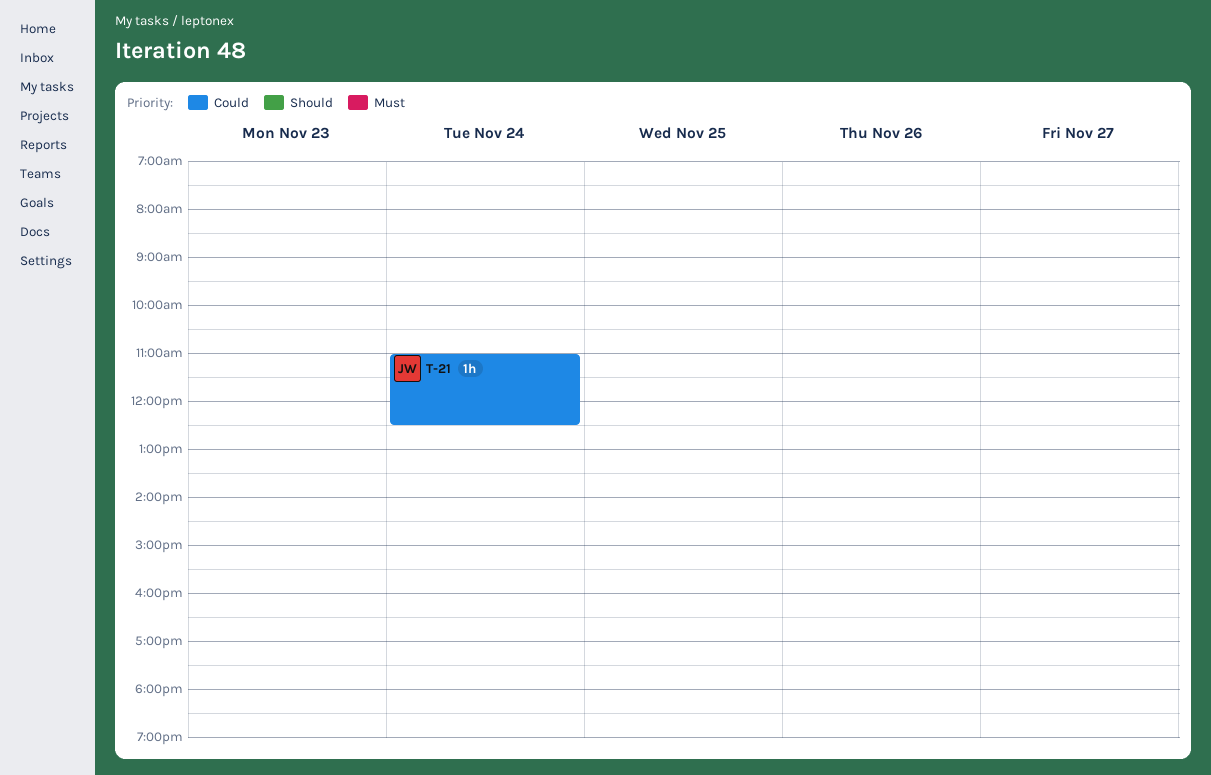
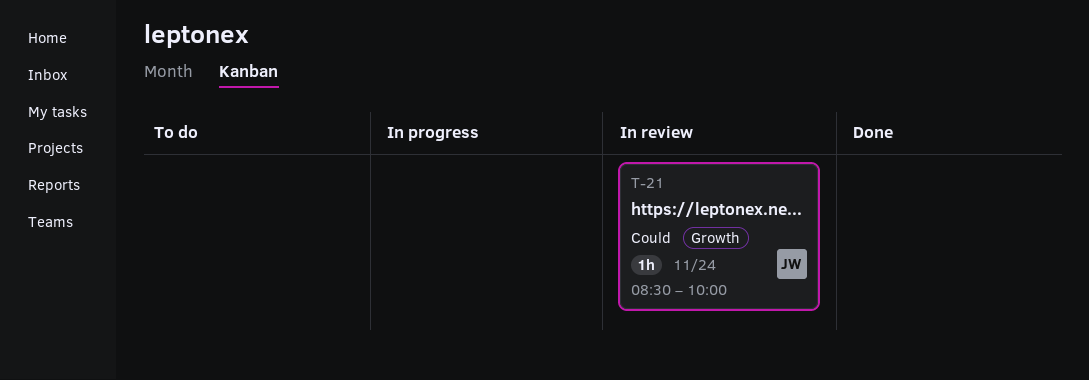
T-21, begins: 11:00 -> 08:30
T-21, ends: 12:30 -> 10:00

